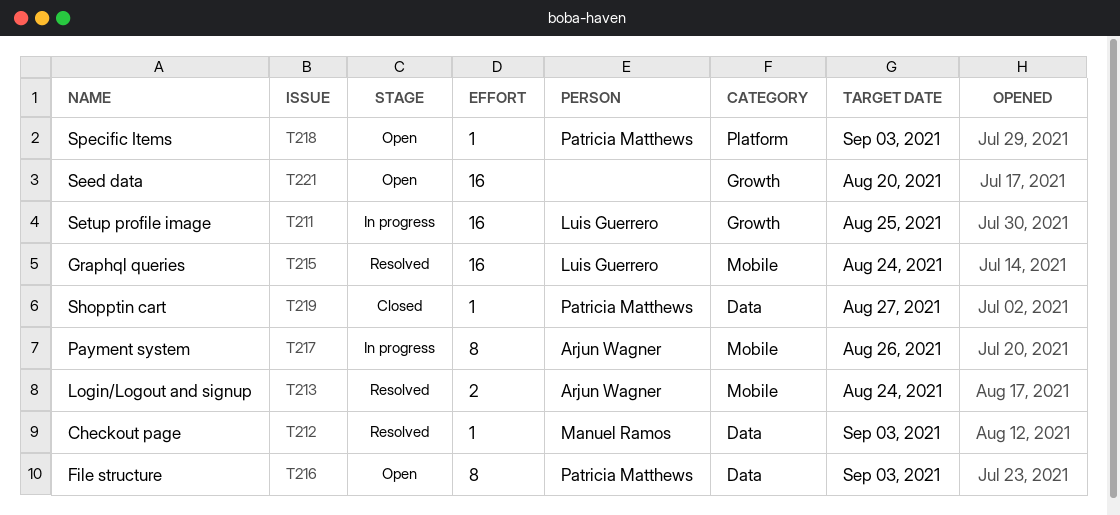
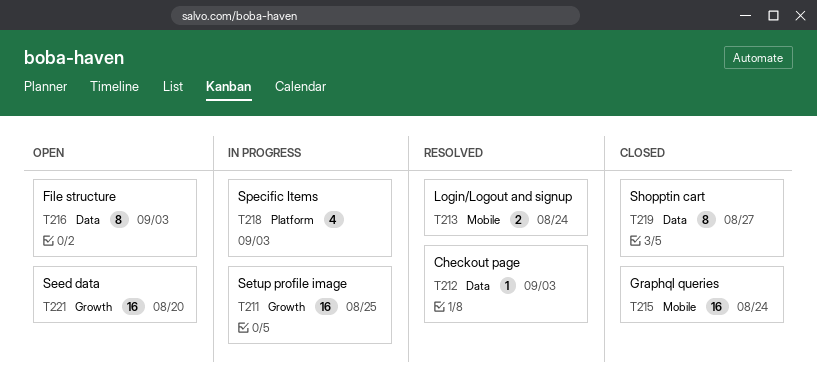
T215, status: Resolved -> Closed
T217: present -> none
T218, status: Open -> In progress
T218, estimate: 1 -> 4
T219, estimate: 1 -> 8

